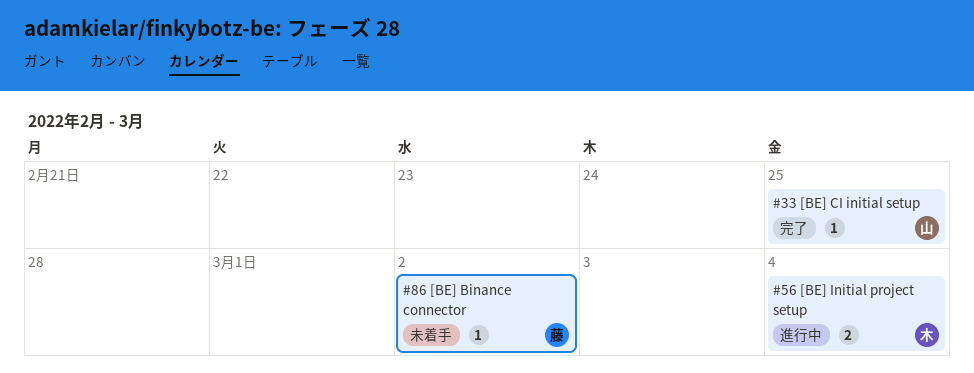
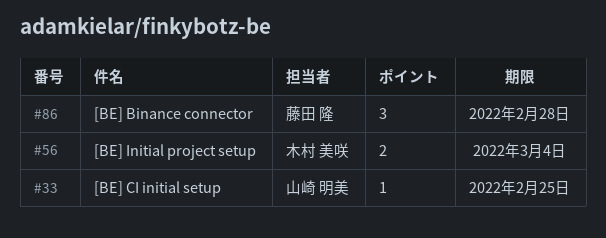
#86, estimate: 1 -> 3
#86, due: Mar 2 -> Feb 28

